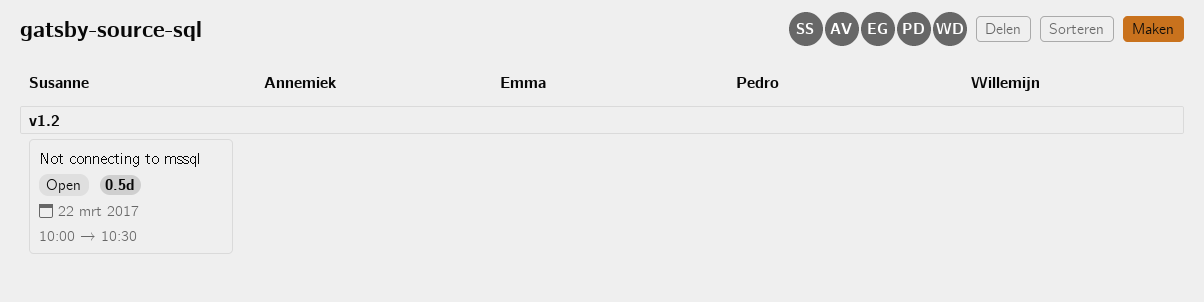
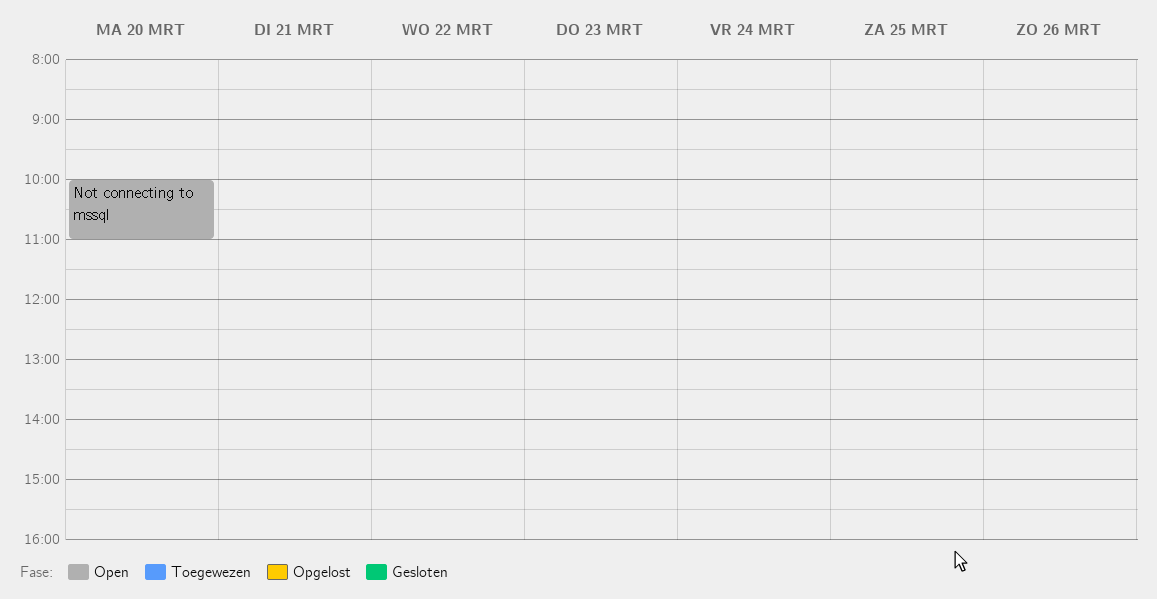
Not connecting to mssql, day: Mar 22 -> Mar 20
Not connecting to mssql, ends: 10:30 -> 11:00

